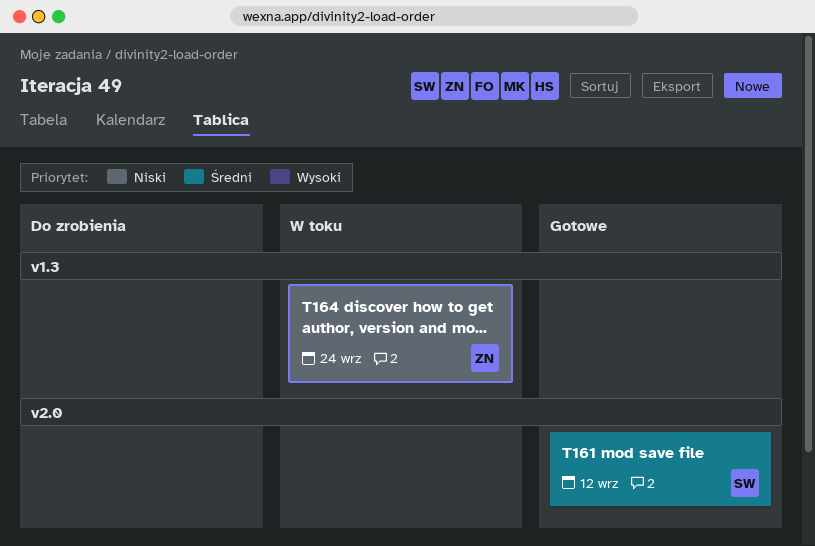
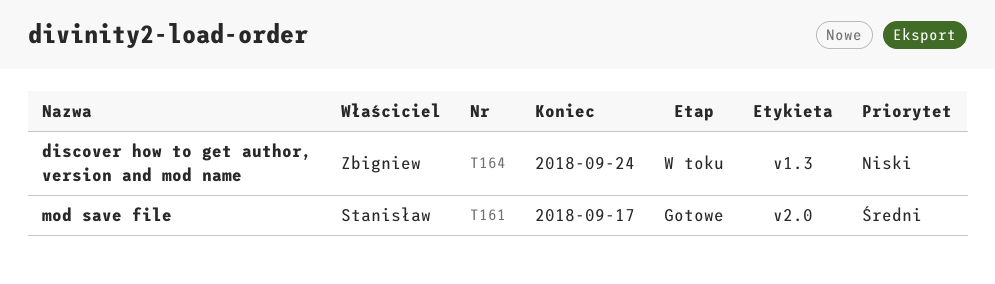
T161, due: Sep 12 -> Sep 17

